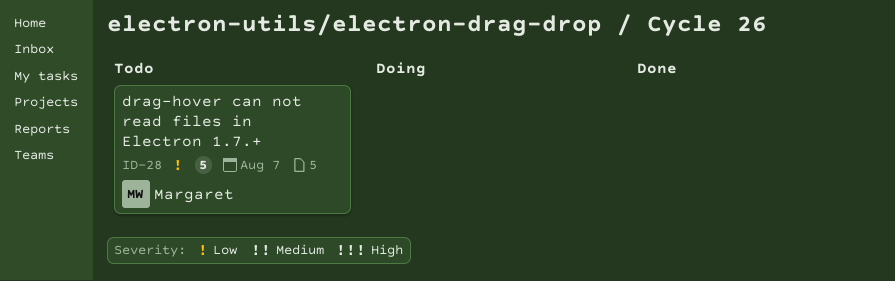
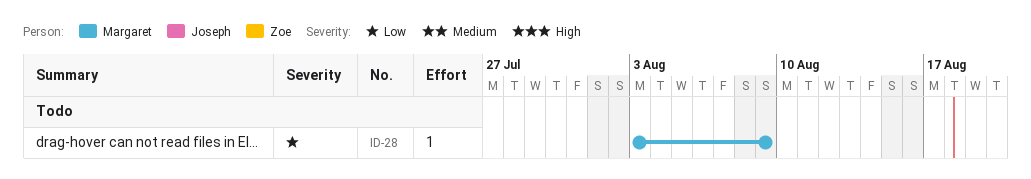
ID-28, estimate: 5 -> 1
ID-28, due: Aug 7 -> Aug 9

